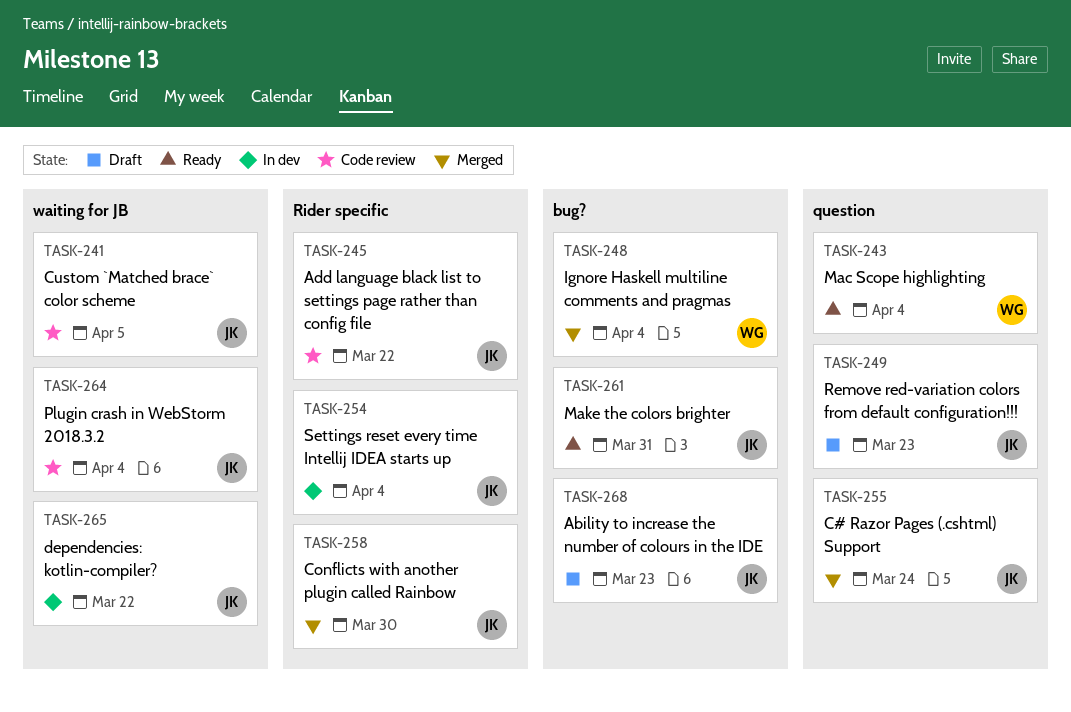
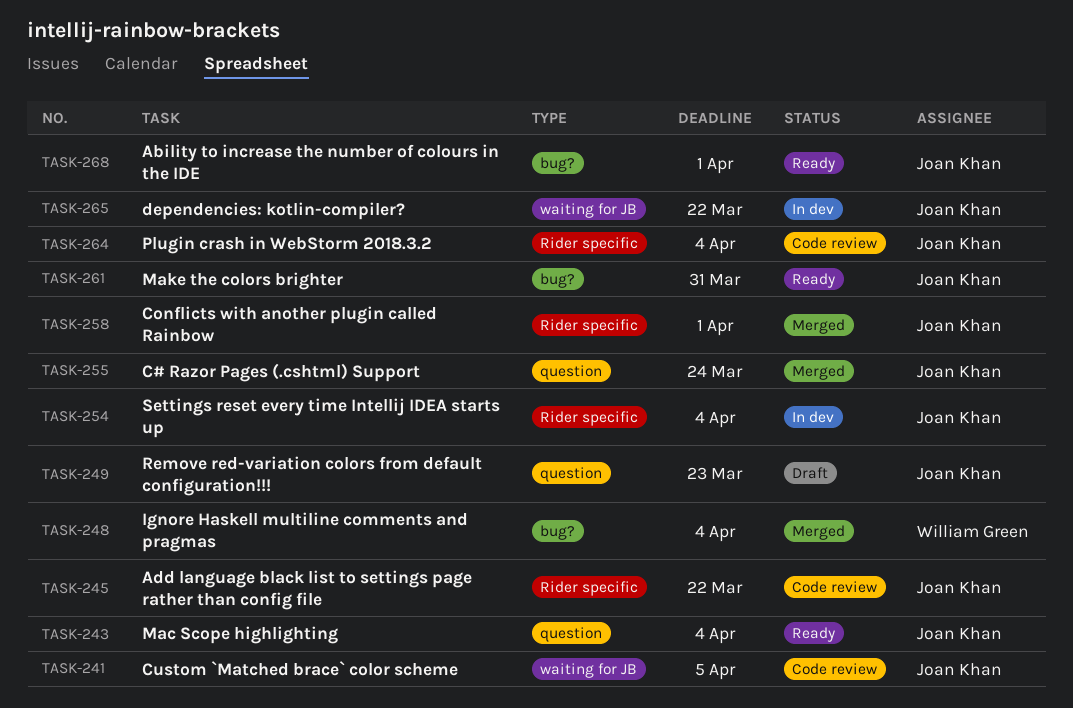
TASK-243, owner: William Green -> Joan Khan
TASK-258, due: Mar 30 -> Apr 1
TASK-264, label: waiting for JB -> Rider specific
TASK-268, status: Draft -> Ready
TASK-268, due: Mar 23 -> Apr 1

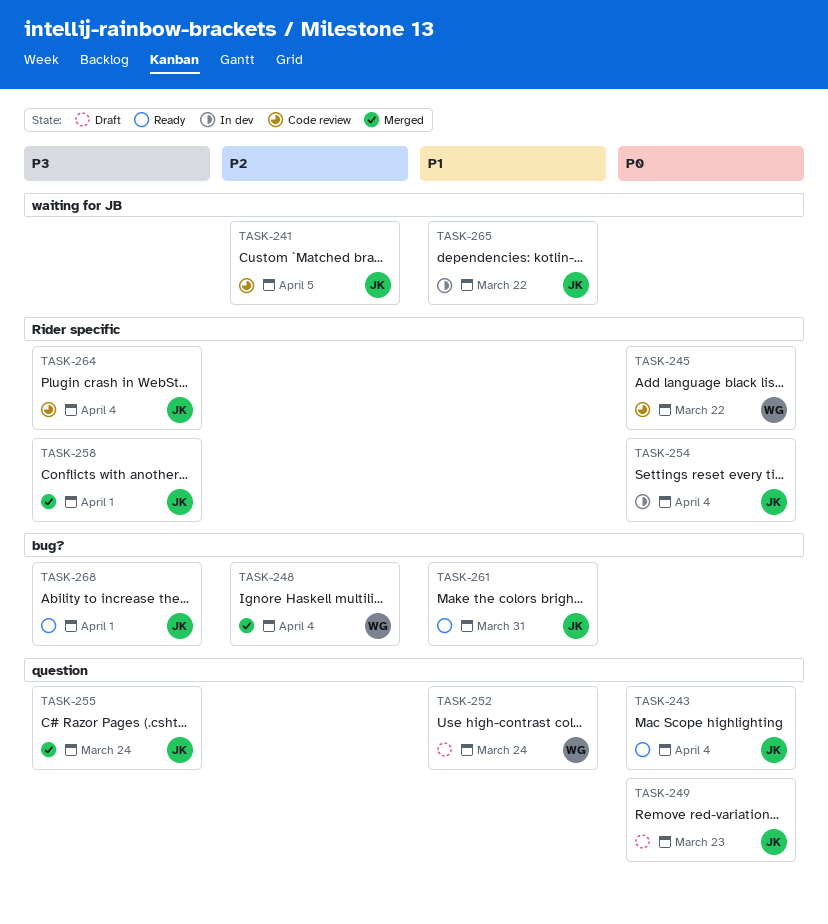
TASK-245, owner: Joan Khan -> William Green
TASK-252: none -> present

